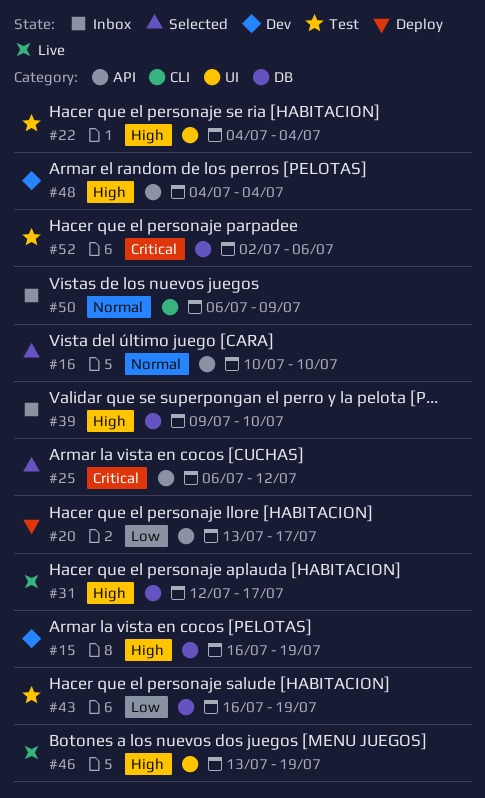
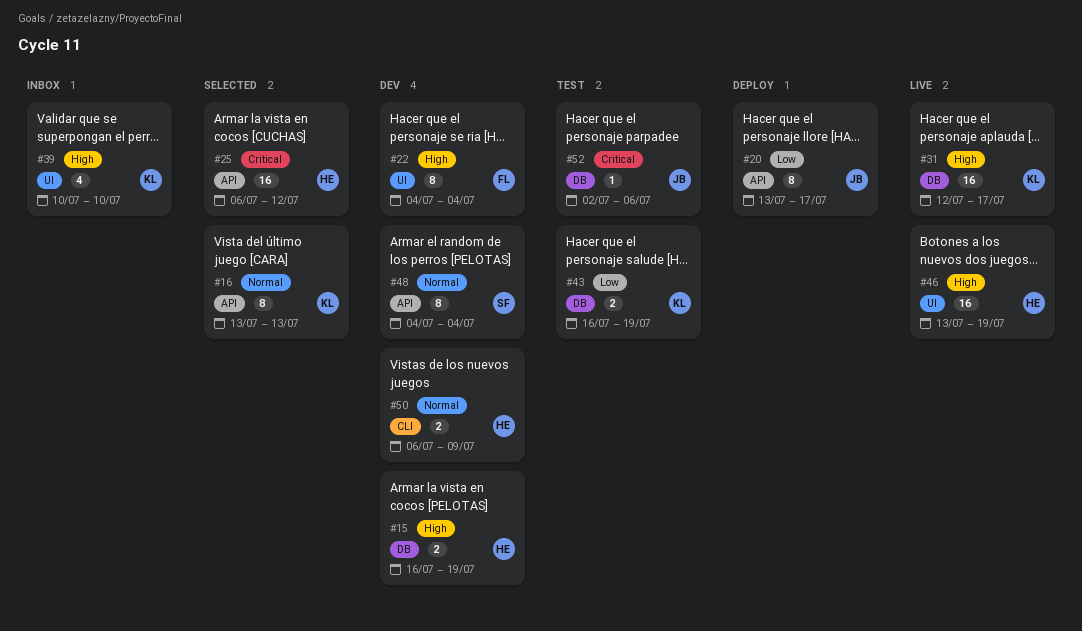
#16, start: Jul 10 -> Jul 13
#16, due: Jul 10 -> Jul 13
#22, status: Test -> Dev
#39, label: DB -> UI
#39, start: Jul 9 -> Jul 10
#48, priority: High -> Normal
#50, status: Inbox -> Dev

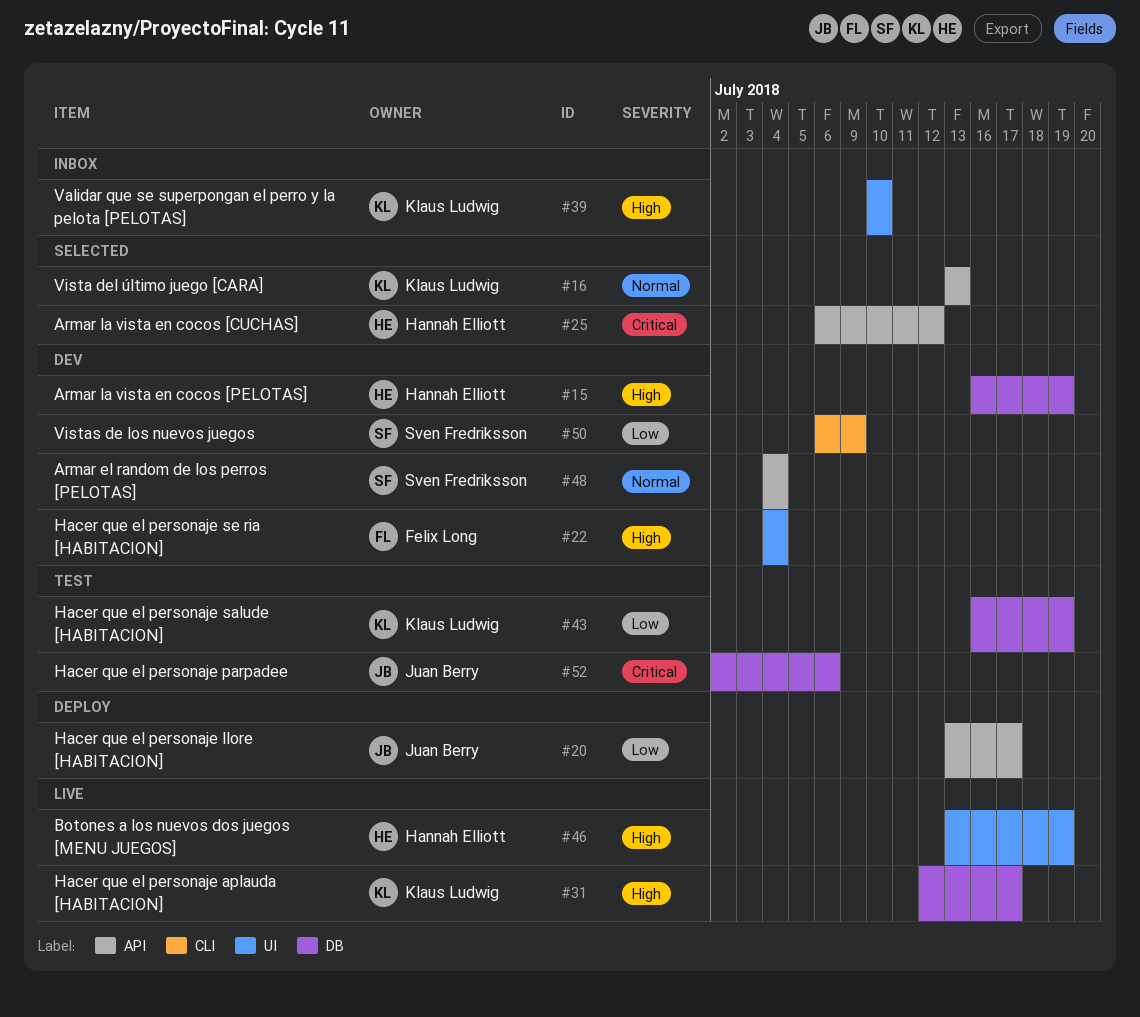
#50, owner: Hannah Elliott -> Sven Fredriksson
#50, priority: Normal -> Low

